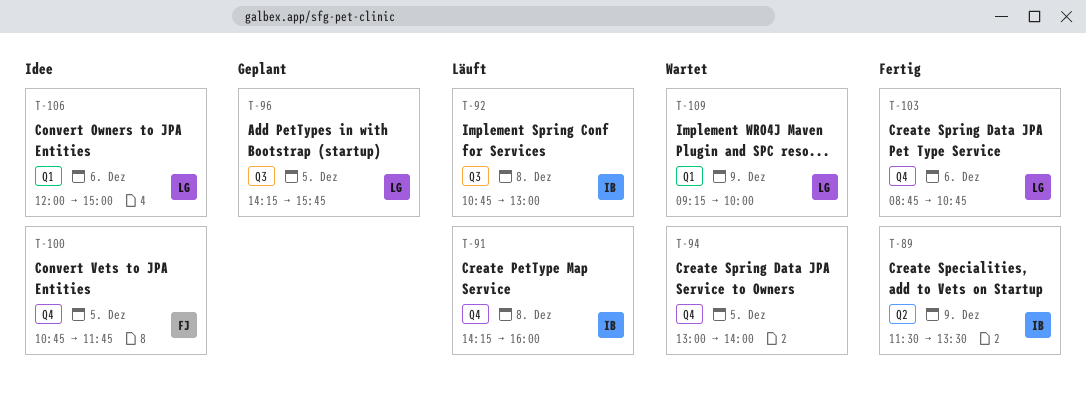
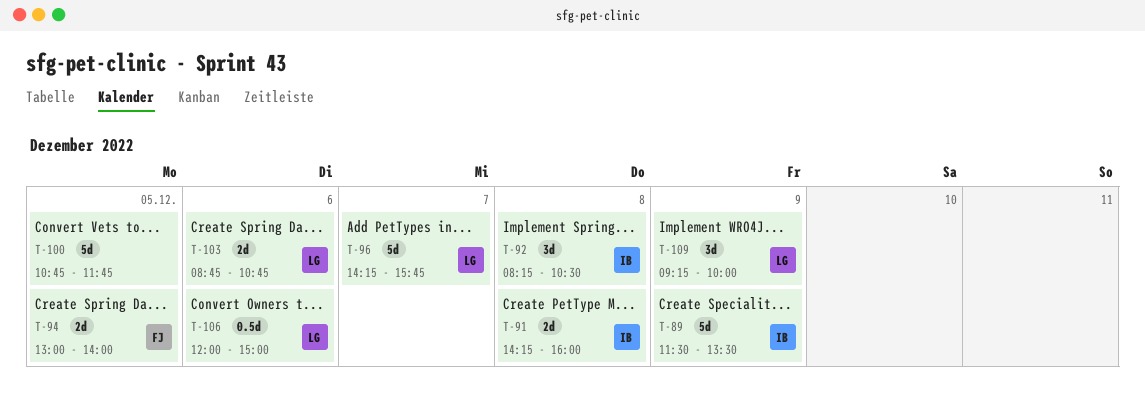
T-92, begins: 10:45 -> 08:15
T-92, ends: 13:00 -> 10:30
T-94, owner: none -> FJ
T-96, day: Dec 5 -> Dec 7
T-100, owner: FJ -> none

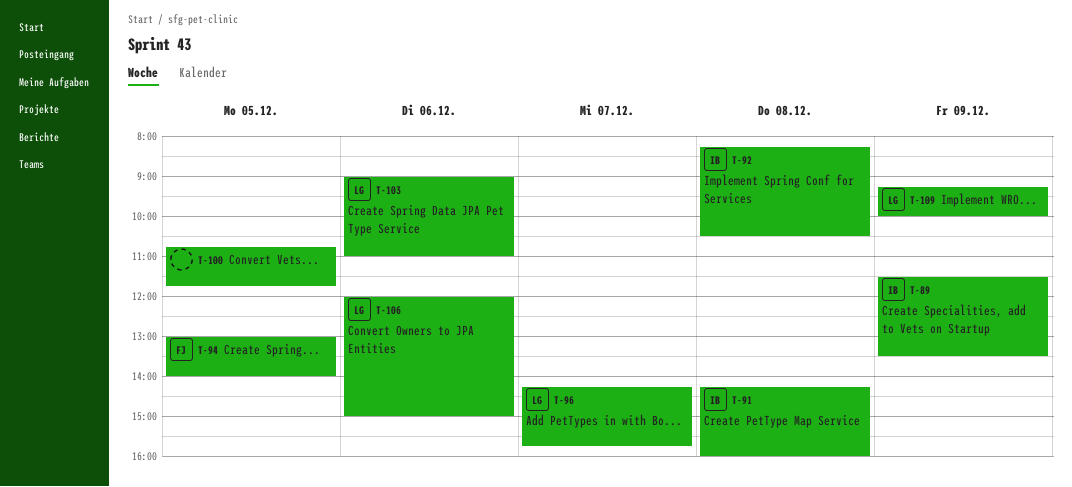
T-103, begins: 08:45 -> 09:00
T-103, ends: 10:45 -> 11:00

